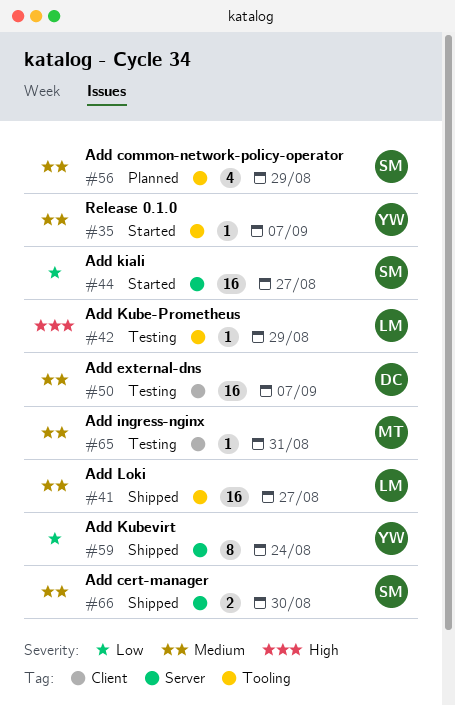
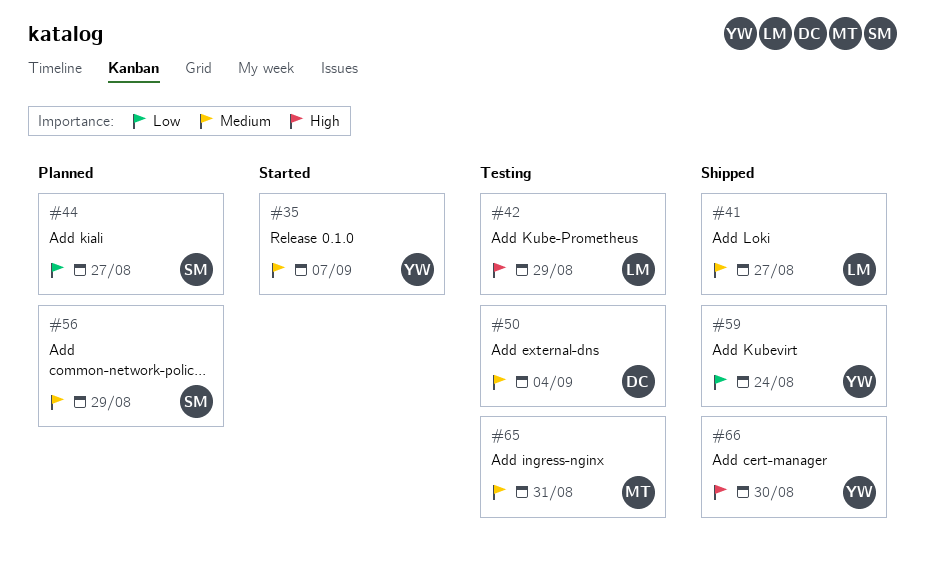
#44, status: Started -> Planned
#50, due: Sep 7 -> Sep 4
#66, owner: SM -> YW
#66, priority: Medium -> High

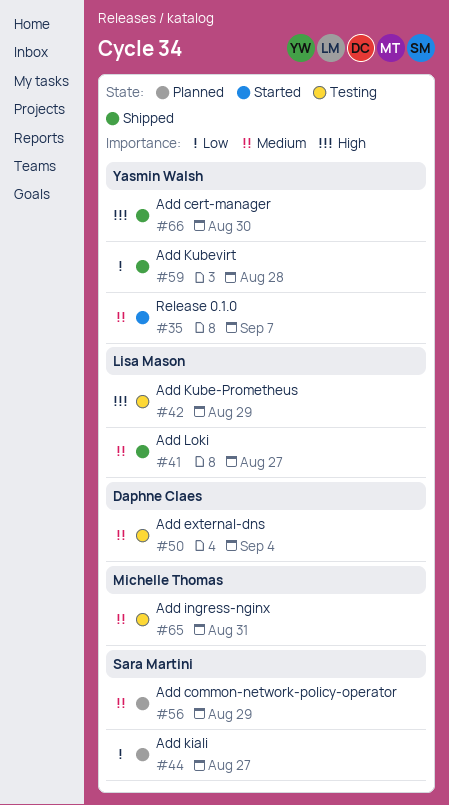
#59, due: Aug 24 -> Aug 28

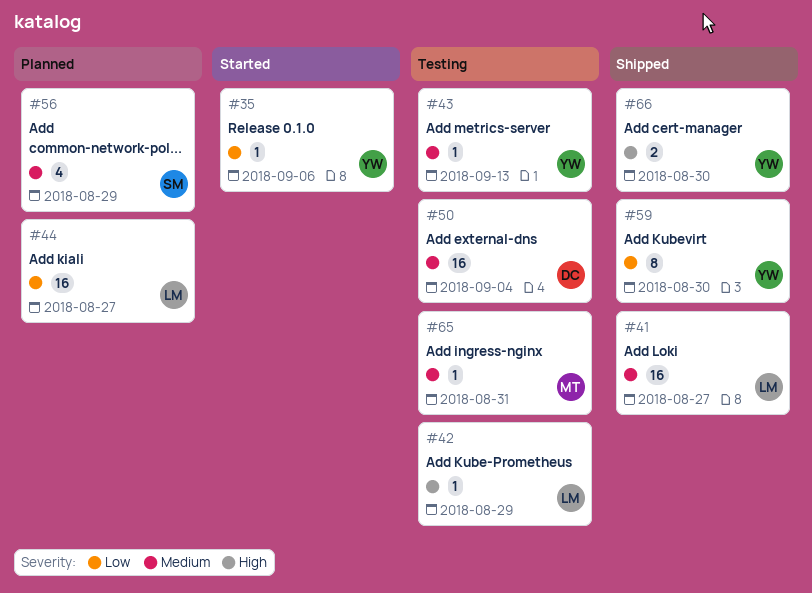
#35, priority: Medium -> Low
#35, due: Sep 7 -> Sep 6
#43: none -> present
#44, owner: Sara Martini -> Lisa Mason
#59, due: Aug 28 -> Aug 30

